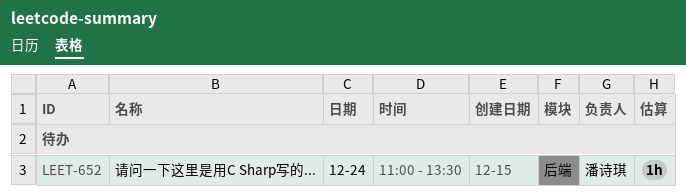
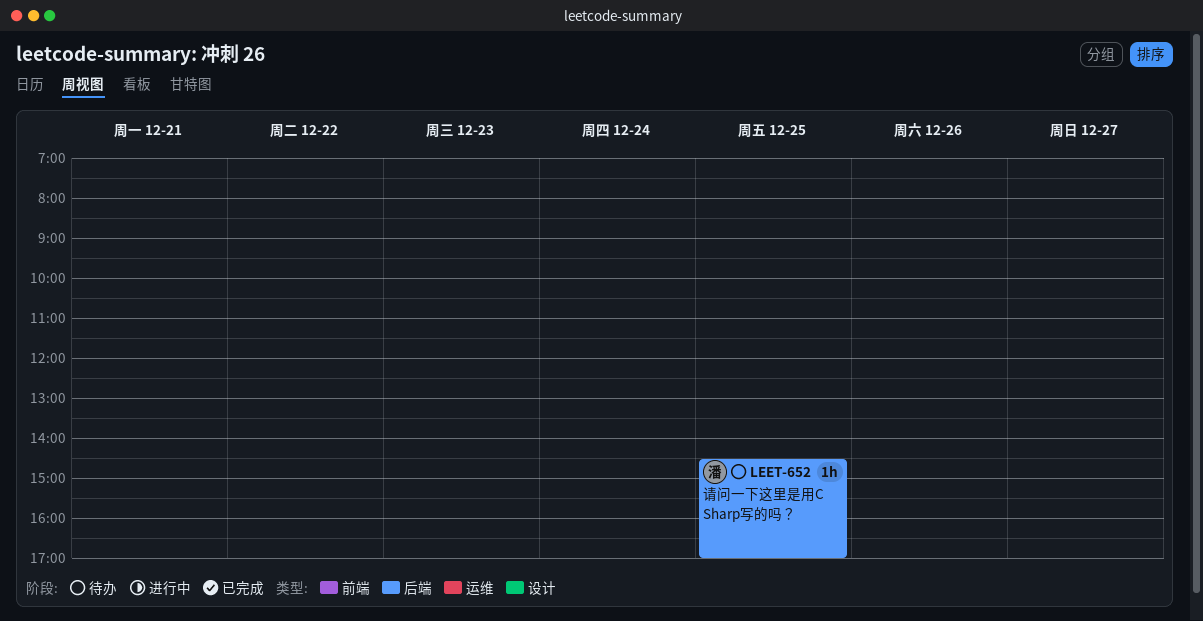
LEET-652, day: Dec 24 -> Dec 25
LEET-652, begins: 11:00 -> 14:30
LEET-652, ends: 13:30 -> 17:00

